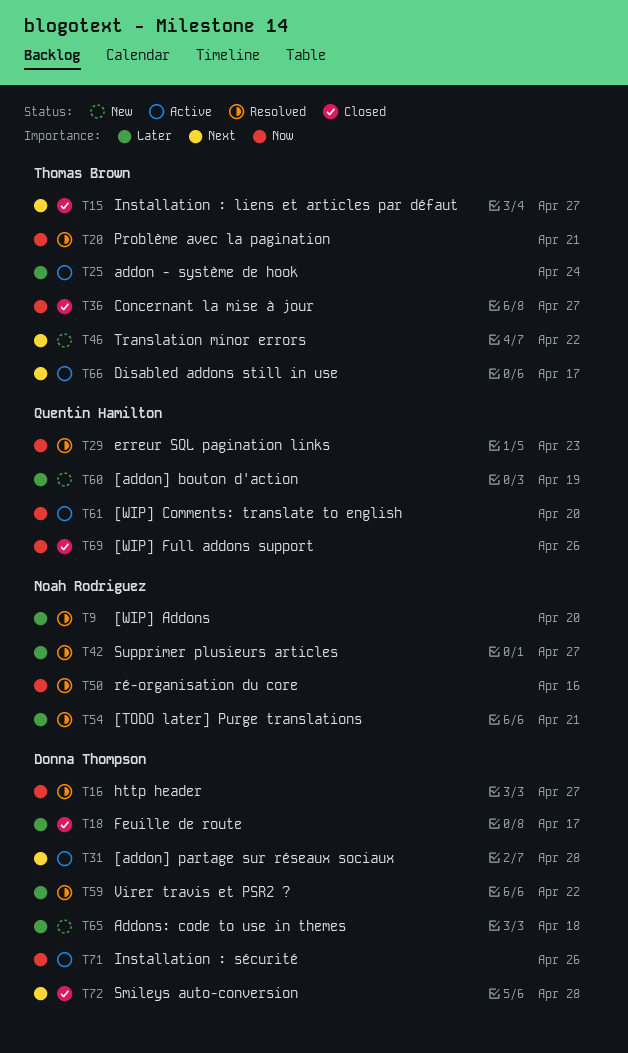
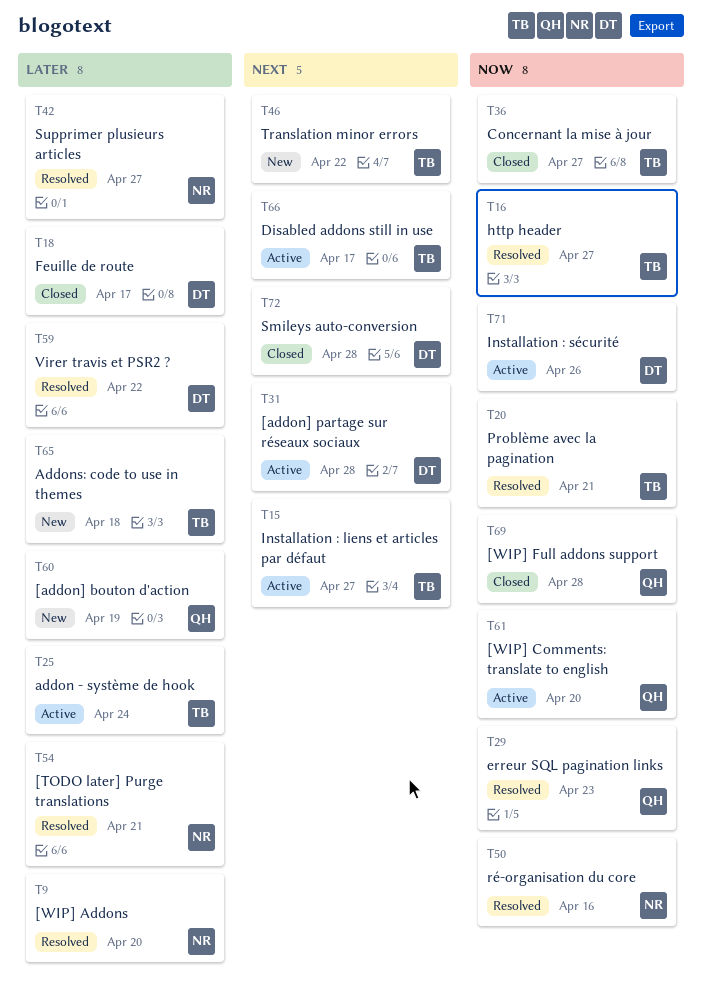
T15, status: Closed -> Active
T16, owner: Donna Thompson -> Thomas Brown
T65, owner: Donna Thompson -> Thomas Brown
T69, due: Apr 26 -> Apr 28

